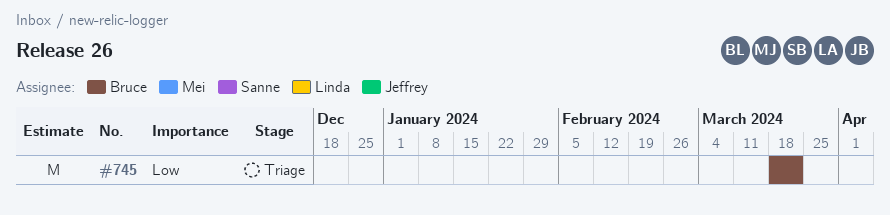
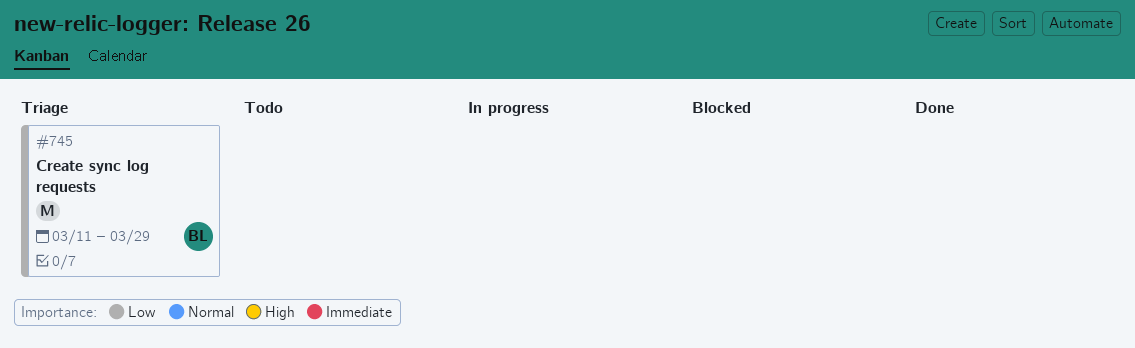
#745, start: Mar 18 -> Mar 11
#745, due: Mar 22 -> Mar 29

